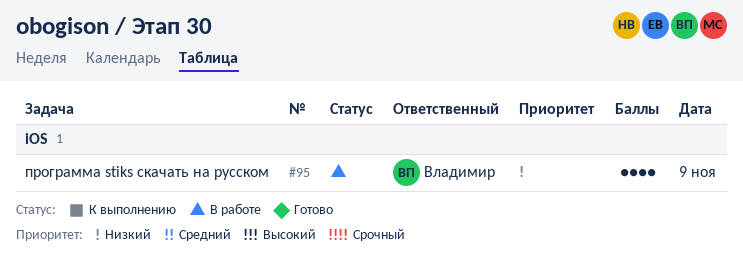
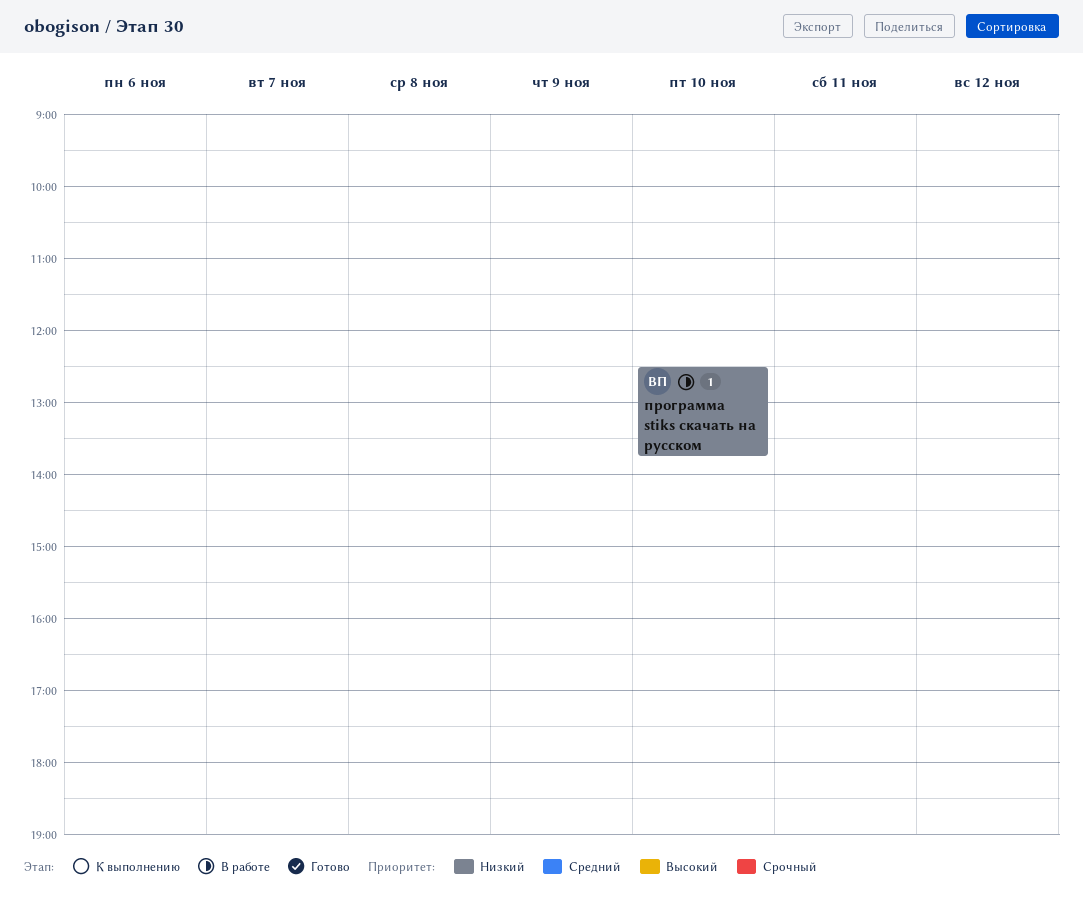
программа stiks скачать на русском, estimate: 4 -> 1
программа stiks скачать на русском, day: Nov 9 -> Nov 10

